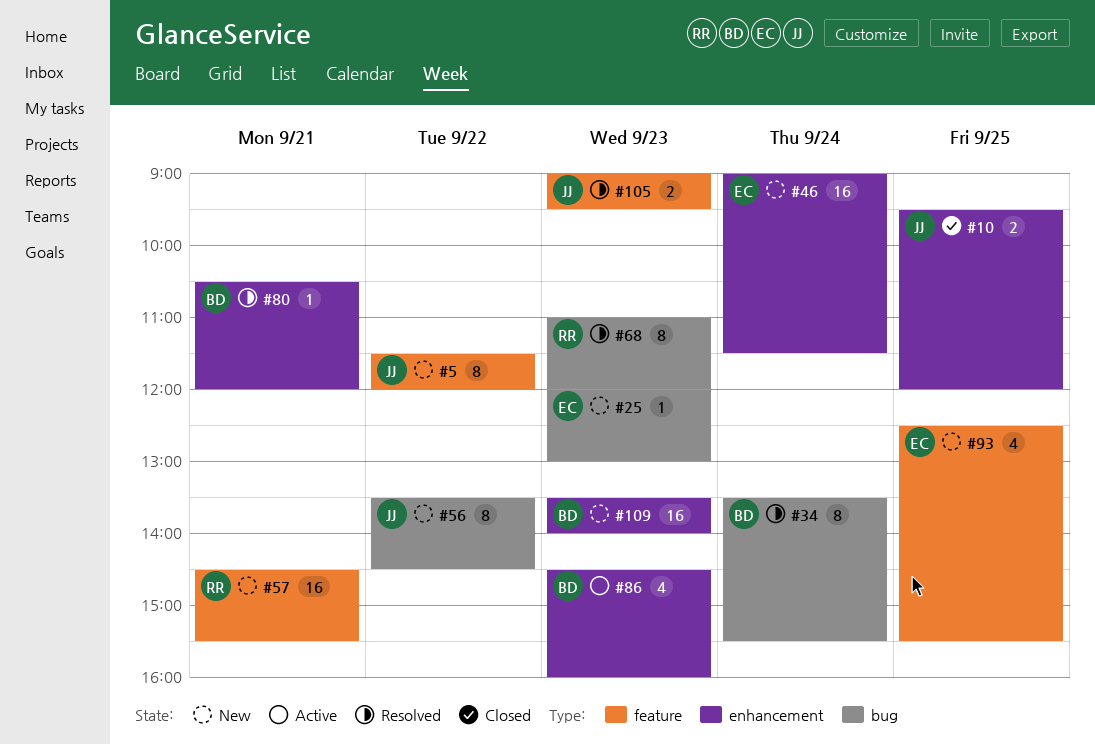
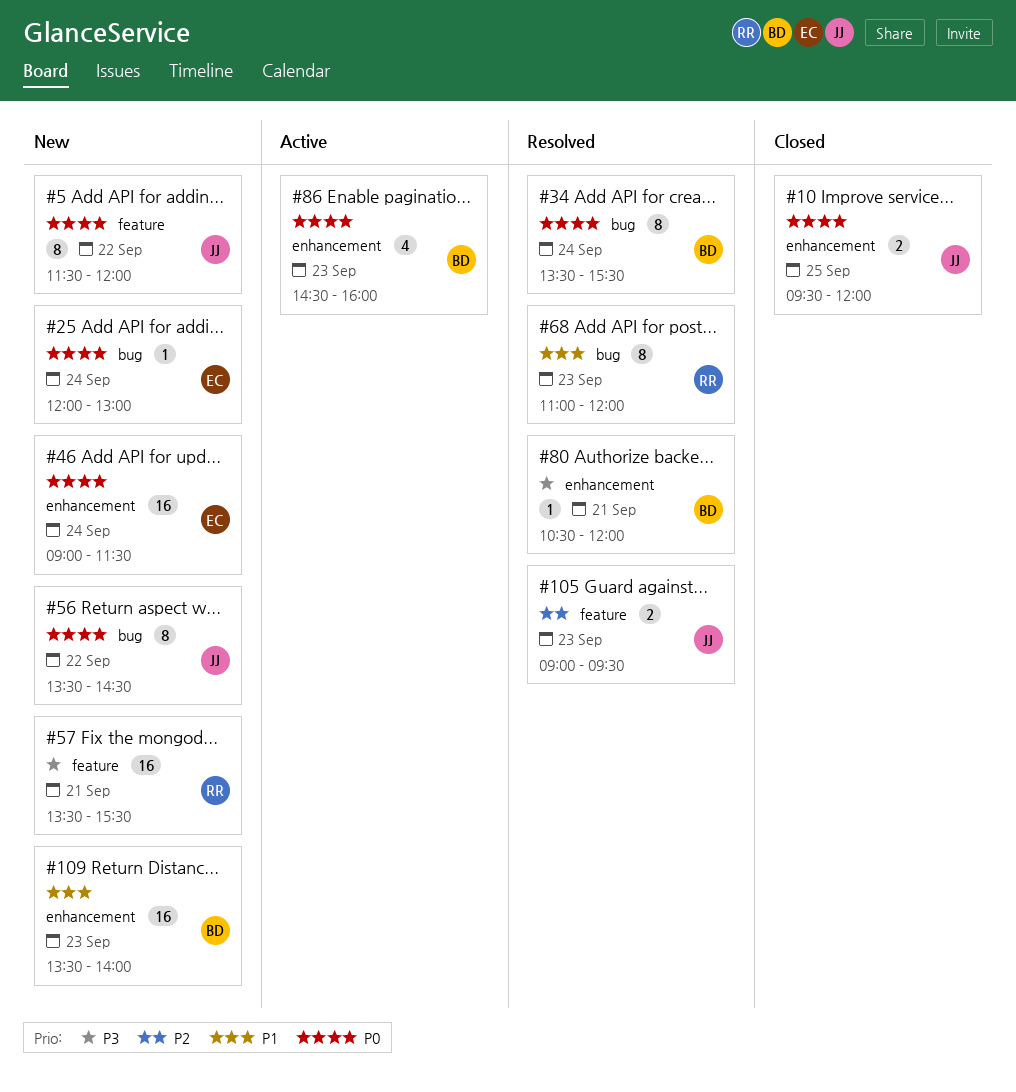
#25, day: Sep 23 -> Sep 24
#57, begins: 14:30 -> 13:30
#93: present -> none

